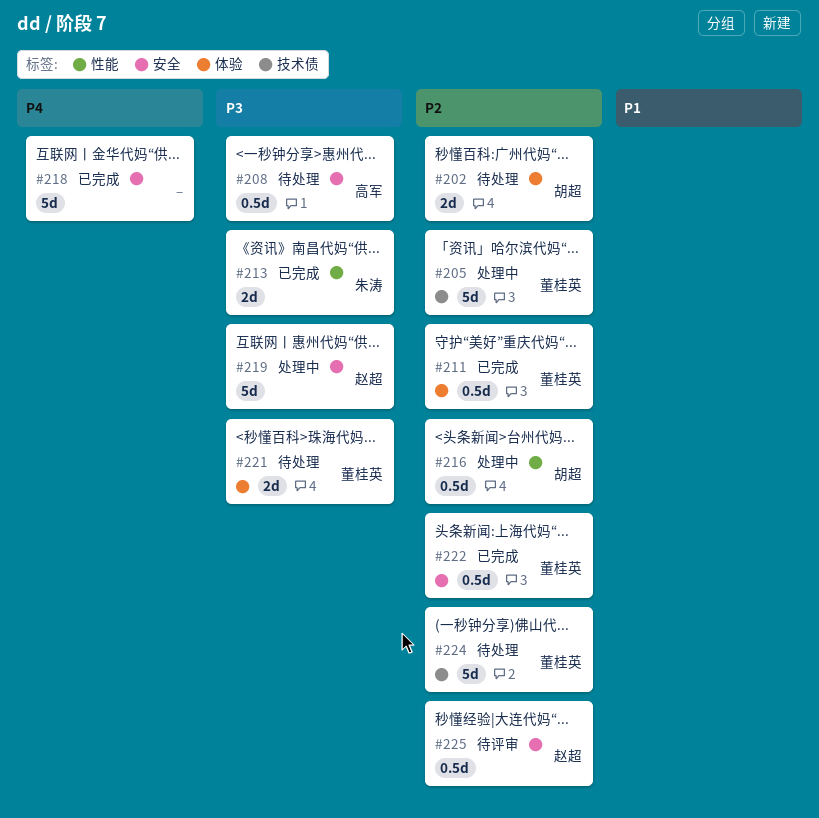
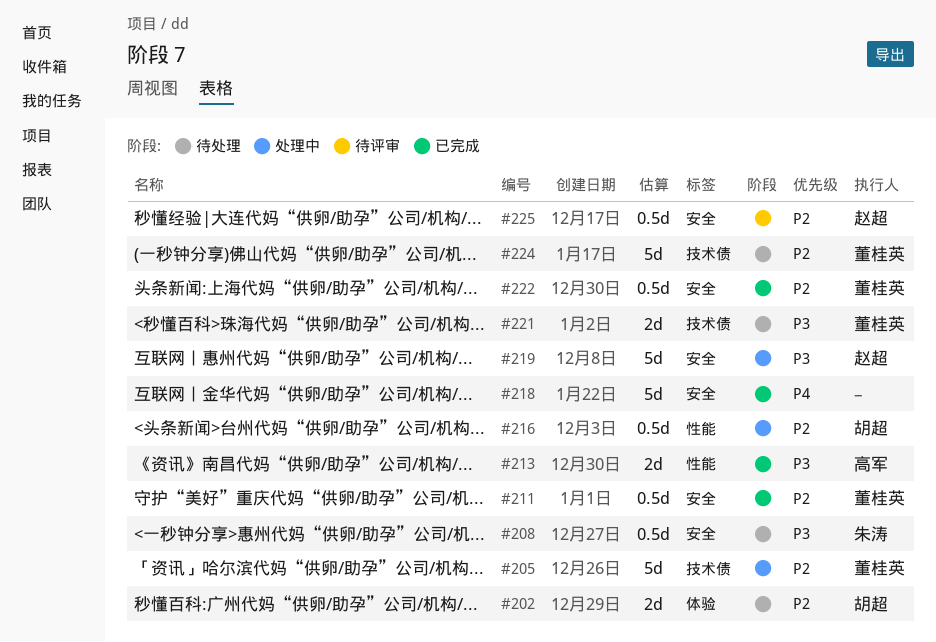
#208, owner: 高军 -> 朱涛
#211, label: 体验 -> 安全
#213, owner: 朱涛 -> 高军
#221, label: 体验 -> 技术债

